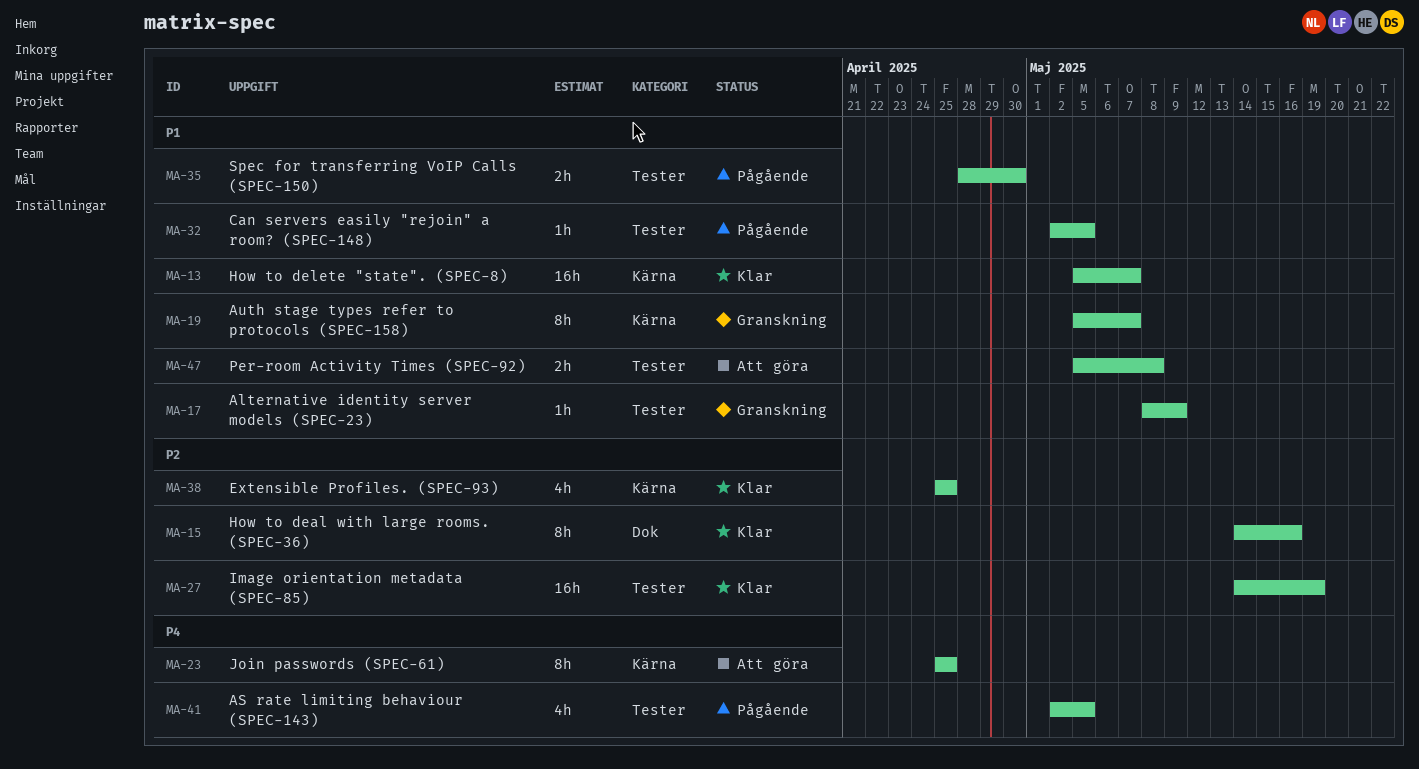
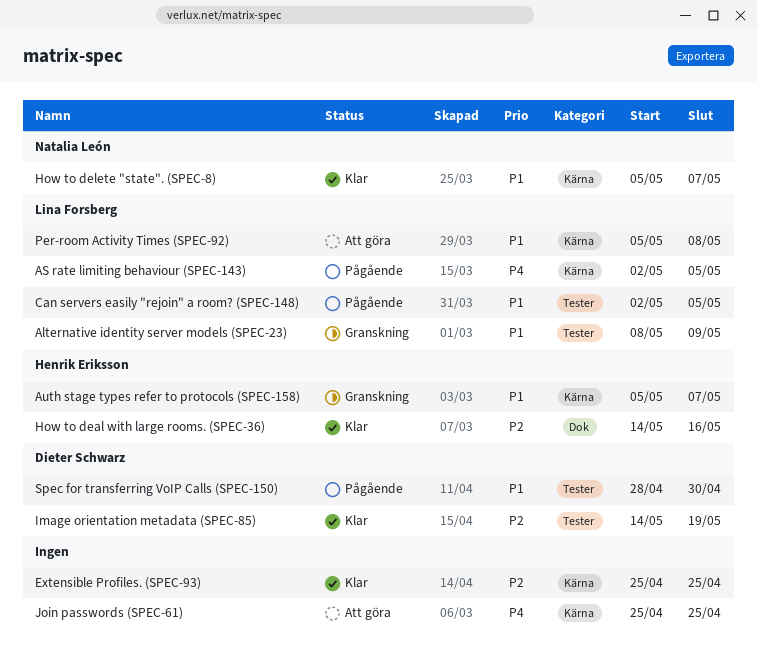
AS rate limiting behaviour (SPEC-143), label: Tester -> Kärna
Per-room Activity Times (SPEC-92), label: Tester -> Kärna

